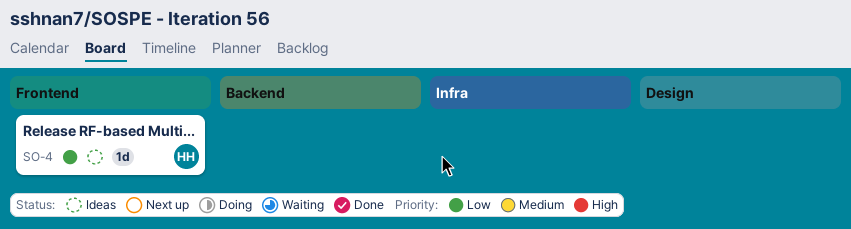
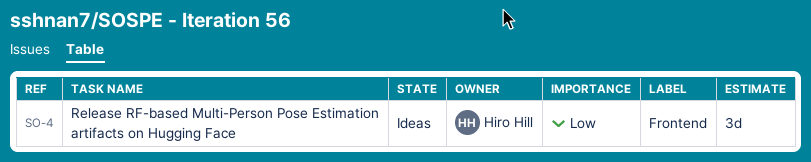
SO-4, estimate: 1d -> 3d

